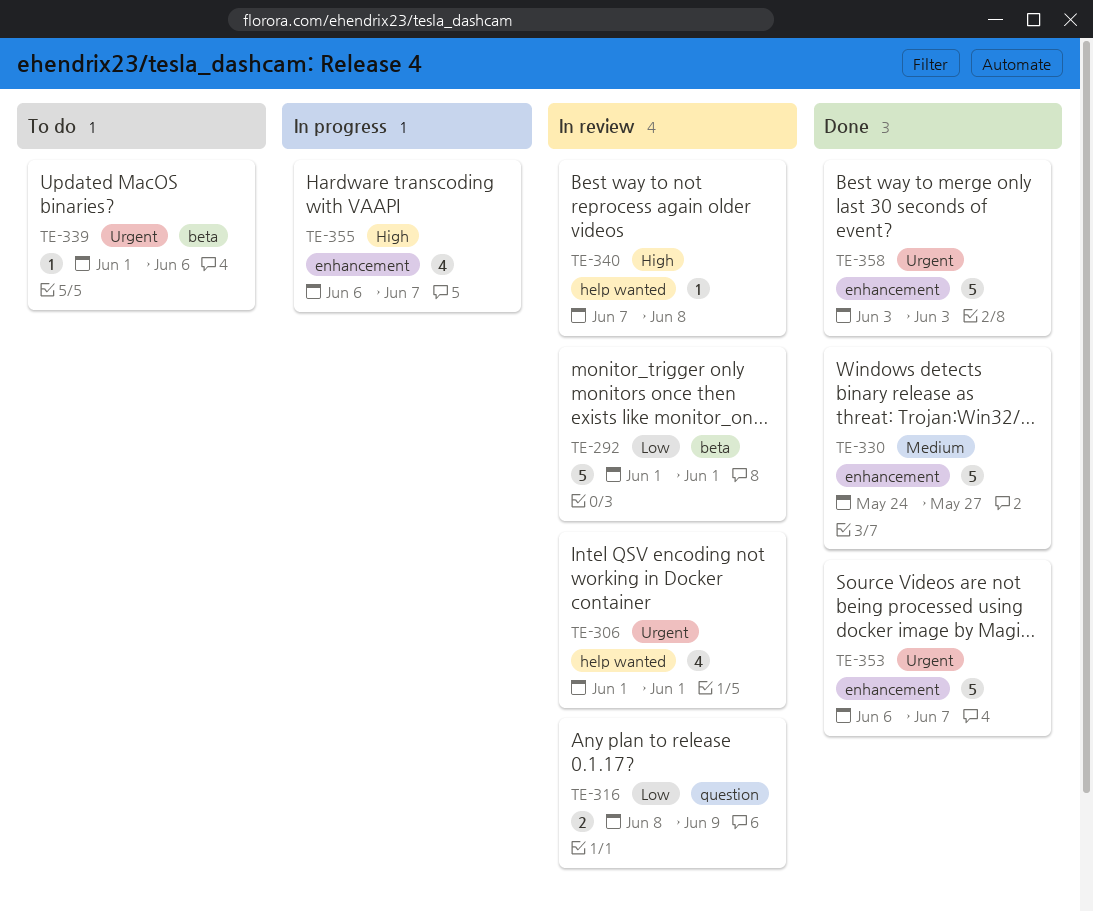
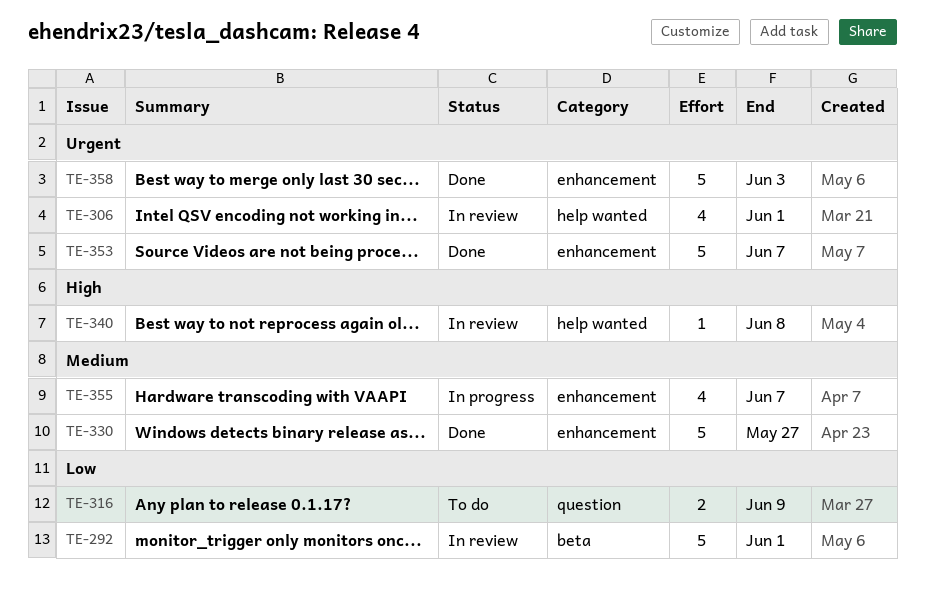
TE-316, status: In review -> To do
TE-339: present -> none
TE-355, priority: High -> Medium

